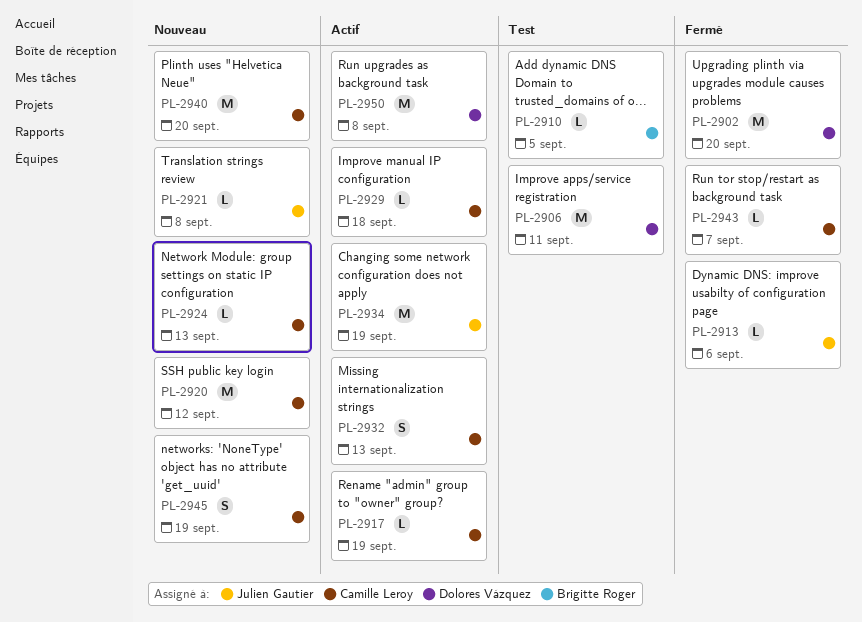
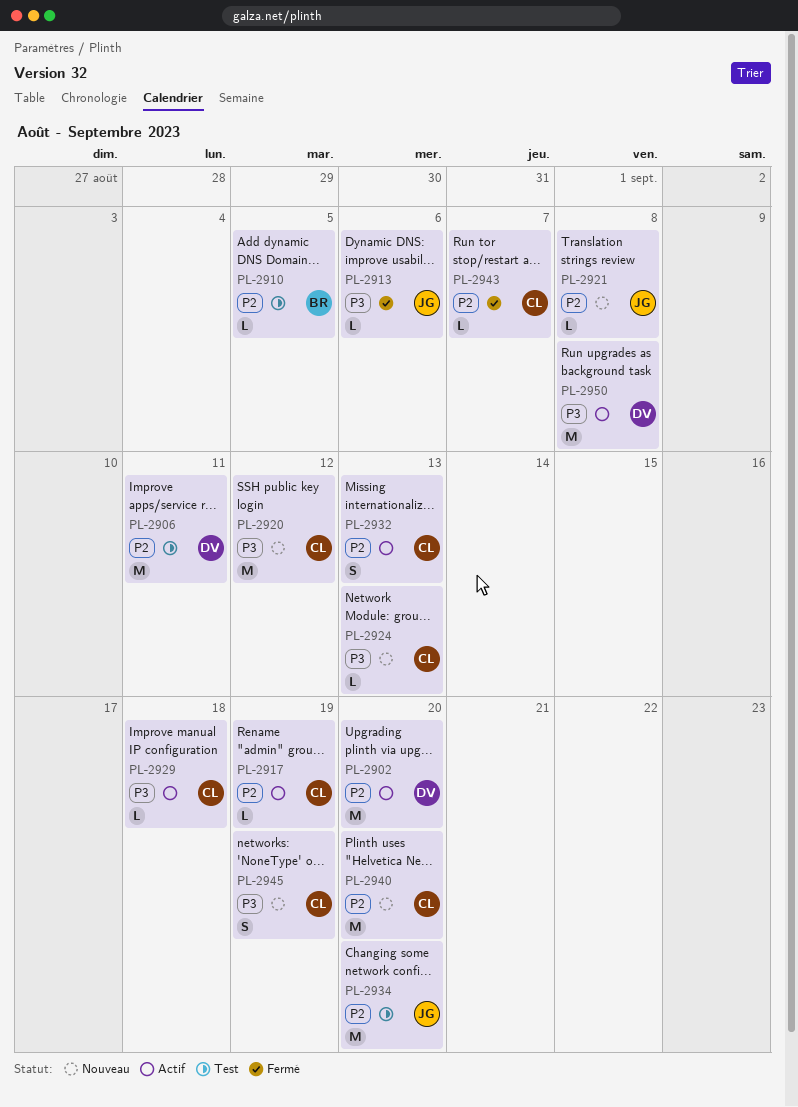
PL-2902, status: Fermé -> Actif
PL-2934, status: Actif -> Test
PL-2934, due: Sep 19 -> Sep 20

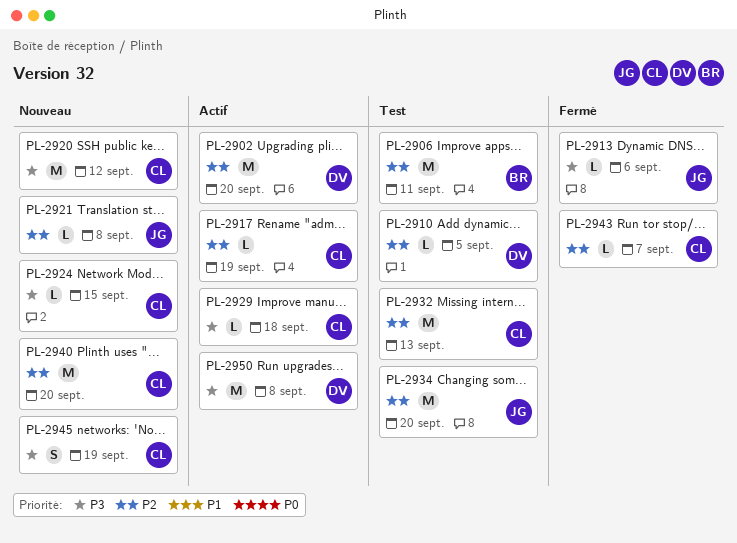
PL-2906, owner: DV -> BR
PL-2910, owner: BR -> DV
PL-2924, due: Sep 13 -> Sep 15
PL-2932, status: Actif -> Test
PL-2932, estimate: S -> M

